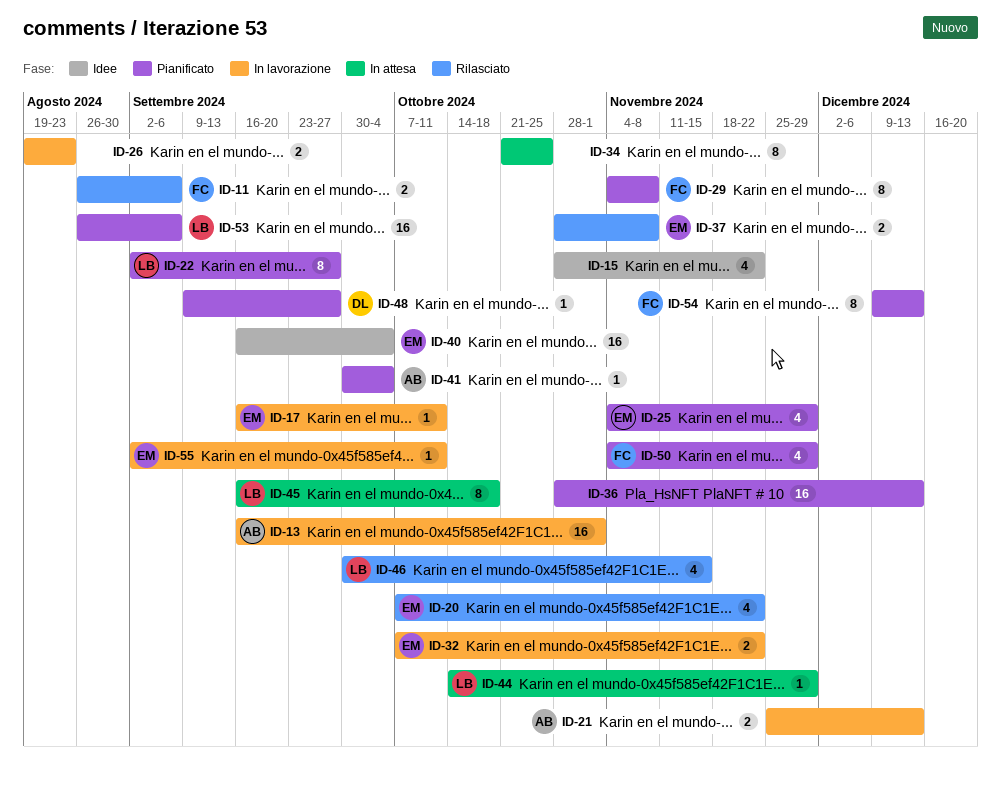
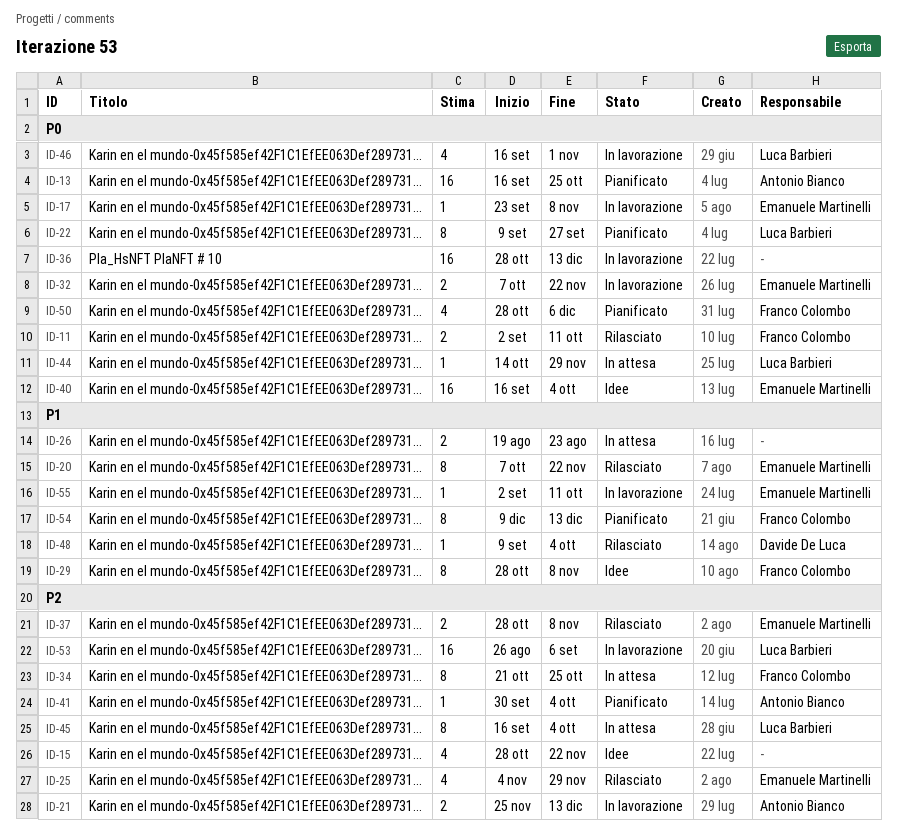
ID-11, start: Aug 26 -> Sep 2
ID-11, due: Sep 6 -> Oct 11
ID-13, status: In lavorazione -> Pianificato
ID-13, due: Nov 1 -> Oct 25
ID-17, start: Sep 16 -> Sep 23
ID-17, due: Oct 11 -> Nov 8
ID-20, estimate: 4 -> 8
ID-22, start: Sep 2 -> Sep 9
ID-25, status: Pianificato -> Rilasciato
ID-26, status: In lavorazione -> In attesa
ID-29, status: Pianificato -> Idee
ID-29, start: Nov 4 -> Oct 28
ID-34, owner: none -> Franco Colombo
ID-36, status: Pianificato -> In lavorazione
ID-45, due: Oct 18 -> Oct 4
ID-46, status: Rilasciato -> In lavorazione
ID-46, start: Sep 30 -> Sep 16
ID-46, due: Nov 15 -> Nov 1
ID-48, status: Pianificato -> Rilasciato
ID-48, due: Sep 27 -> Oct 4
ID-50, start: Nov 4 -> Oct 28
ID-50, due: Nov 29 -> Dec 6
ID-53, status: Pianificato -> In lavorazione

